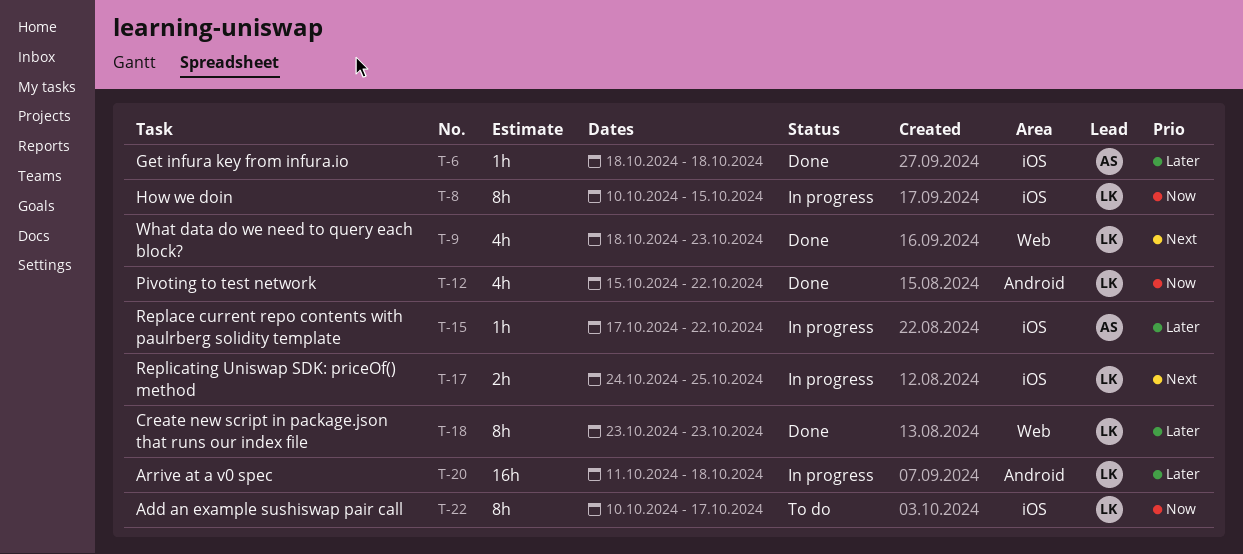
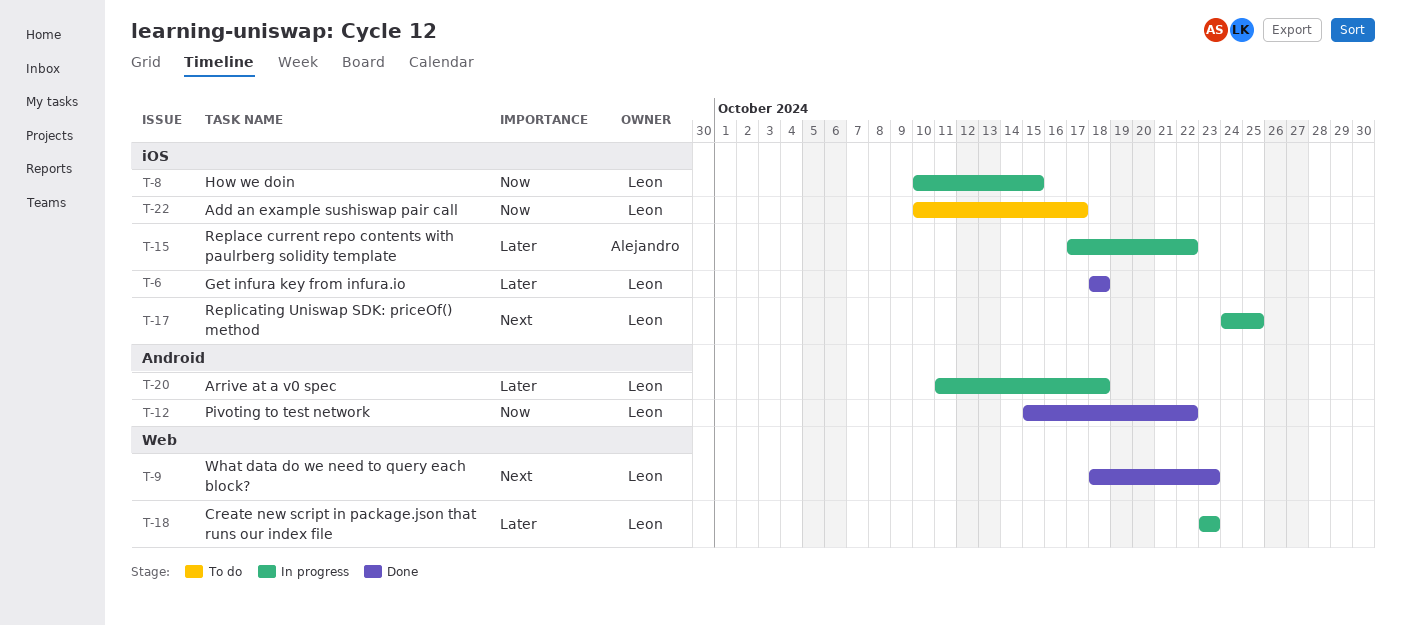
T-6, owner: Alejandro -> Leon
T-18, status: Done -> In progress

